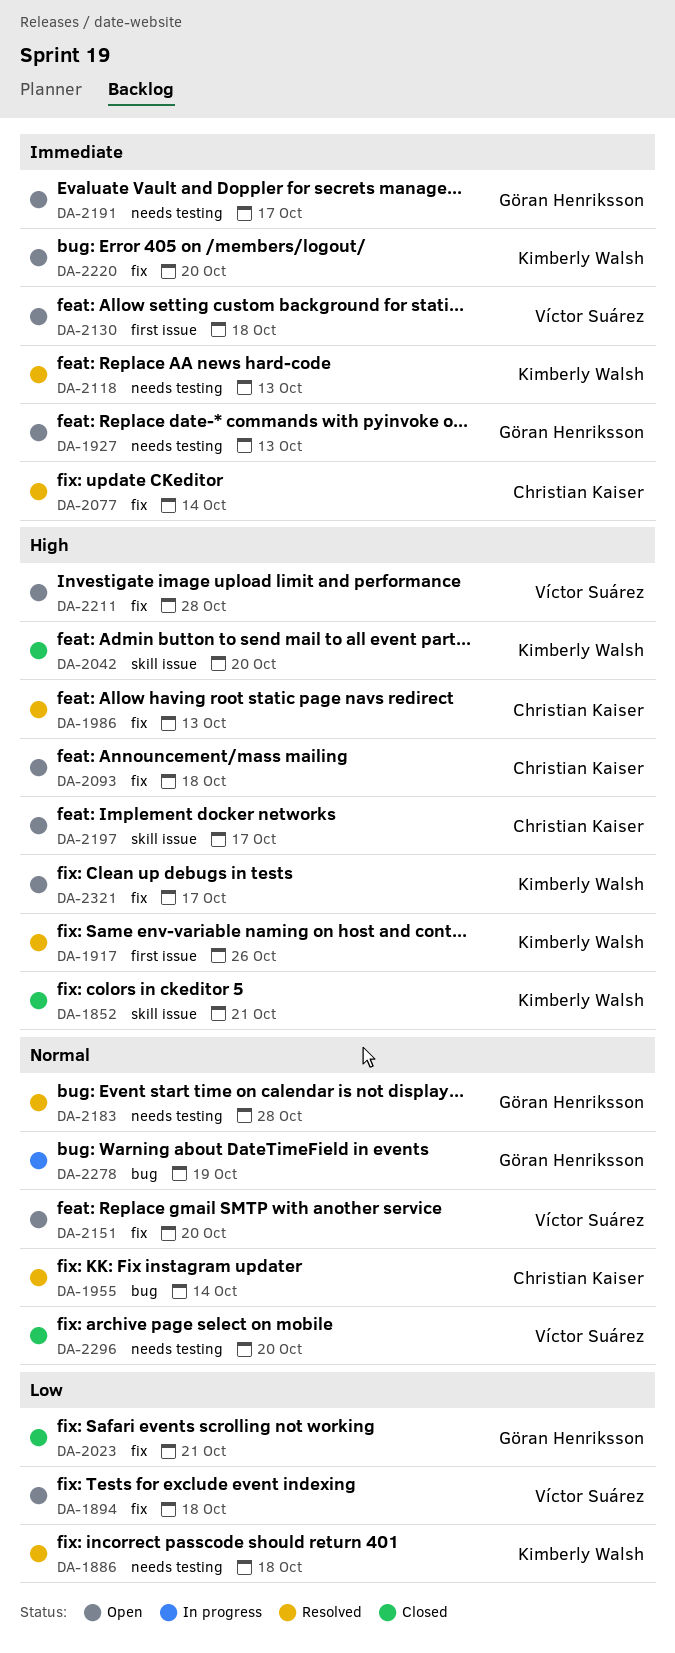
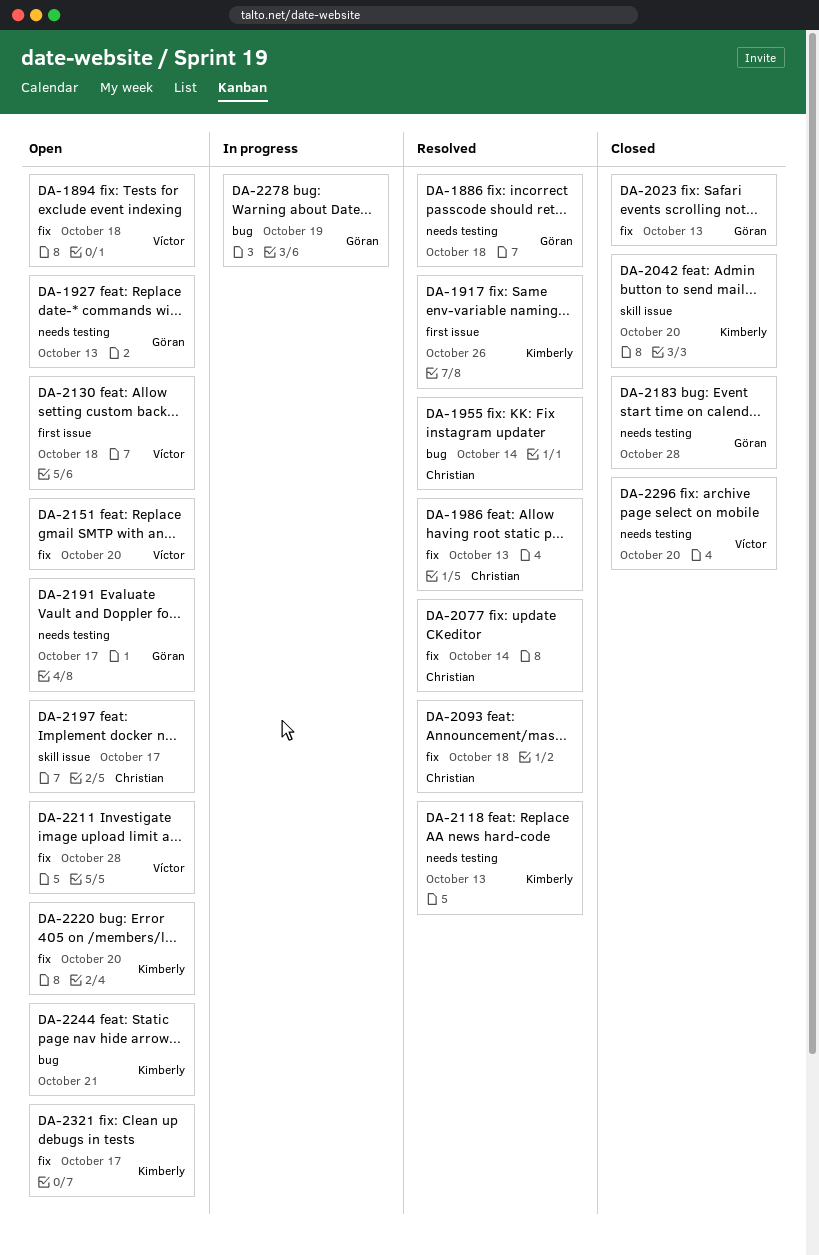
DA-1852: present -> none
DA-1886, owner: Kimberly Walsh -> Göran Henriksson
DA-2023, due: Oct 21 -> Oct 13
DA-2093, status: Open -> Resolved
DA-2183, status: Resolved -> Closed
DA-2244: none -> present

